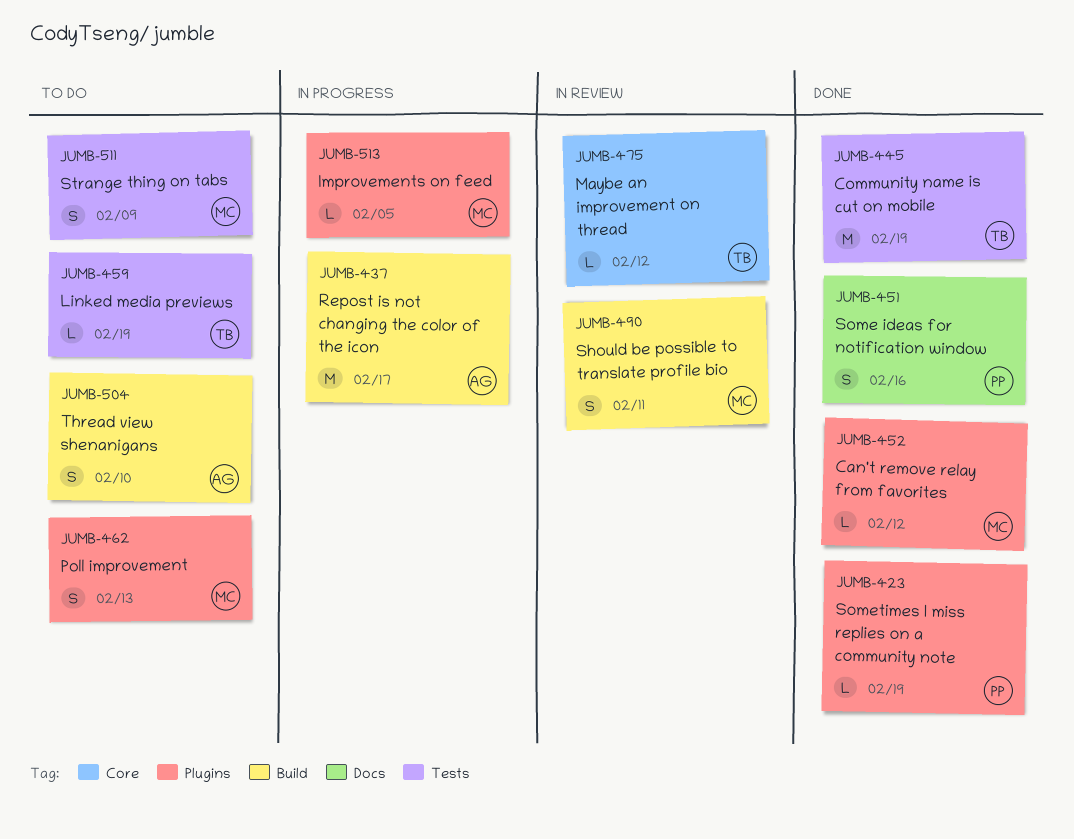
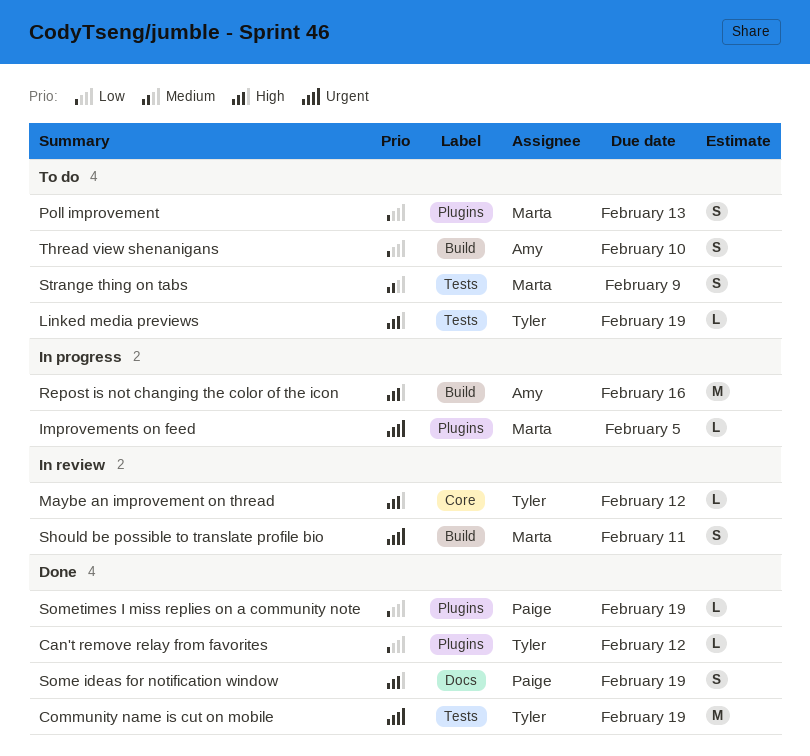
Can't remove relay from favorites, owner: Marta -> Tyler
Repost is not changing the color of the icon, due: Feb 17 -> Feb 16
Some ideas for notification window, due: Feb 16 -> Feb 19

